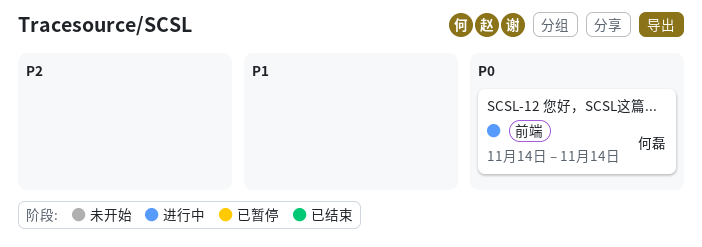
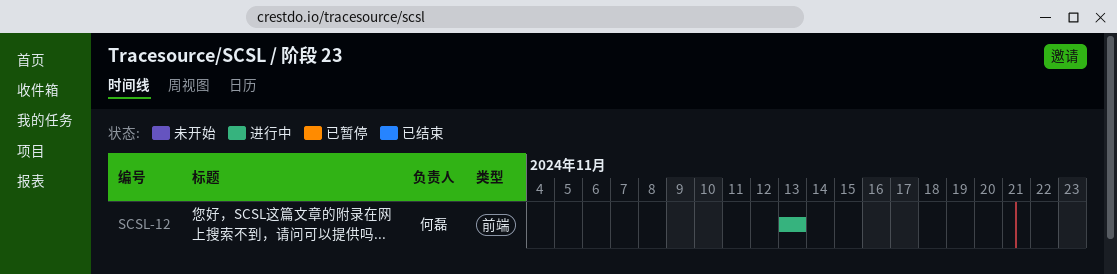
SCSL-12, start: Nov 14 -> Nov 13
SCSL-12, due: Nov 14 -> Nov 13

